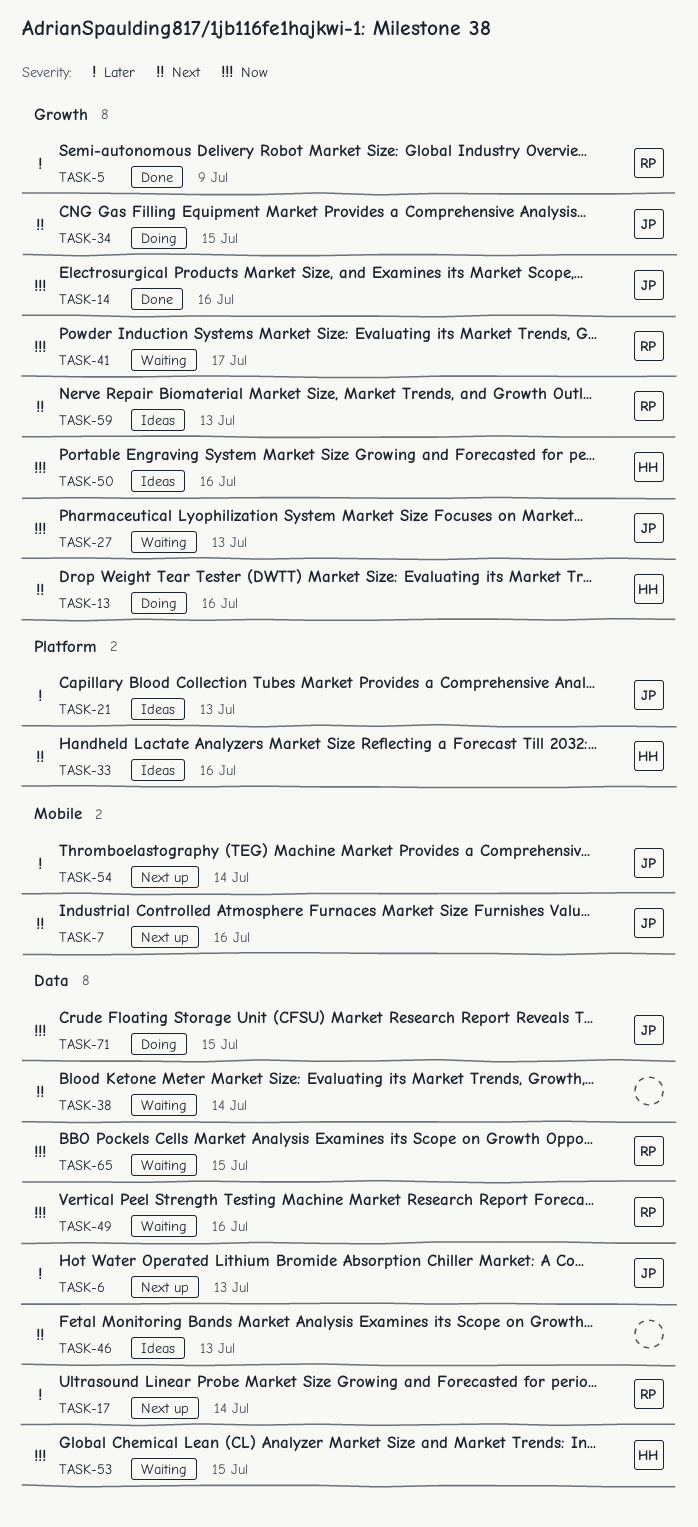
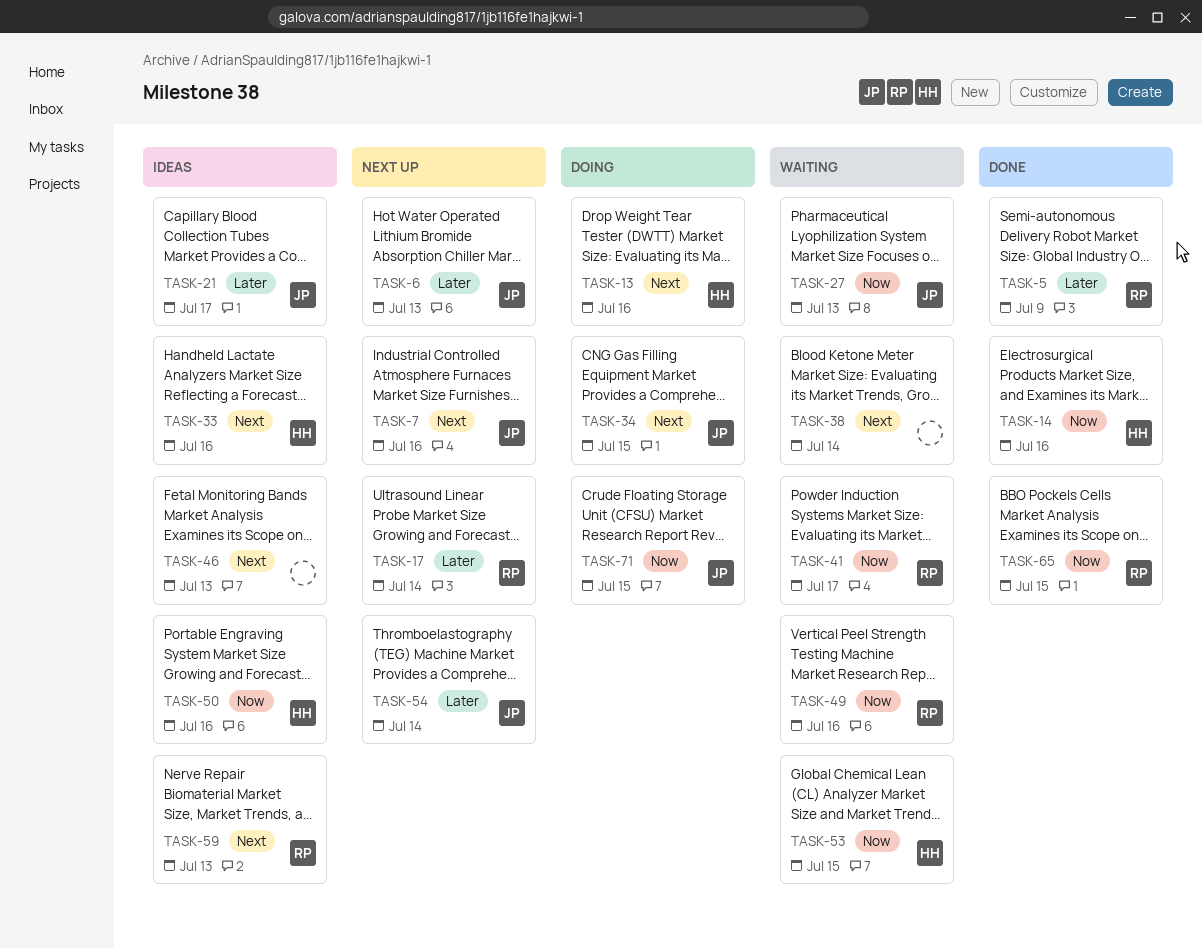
TASK-14, owner: JP -> HH
TASK-21, due: Jul 13 -> Jul 17
TASK-65, status: Waiting -> Done

